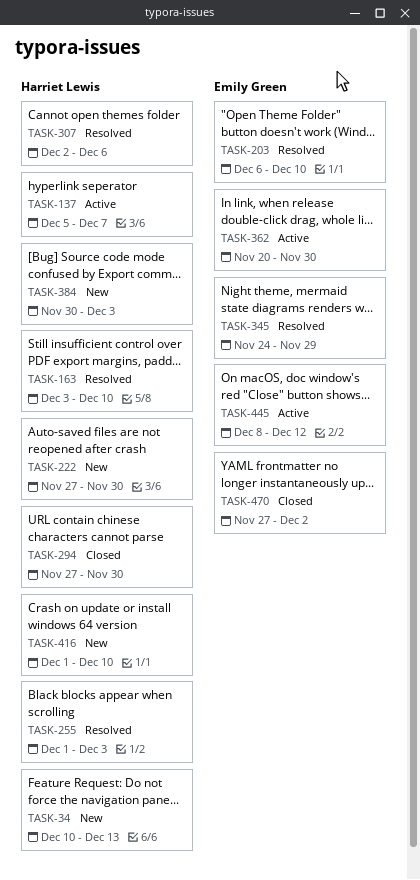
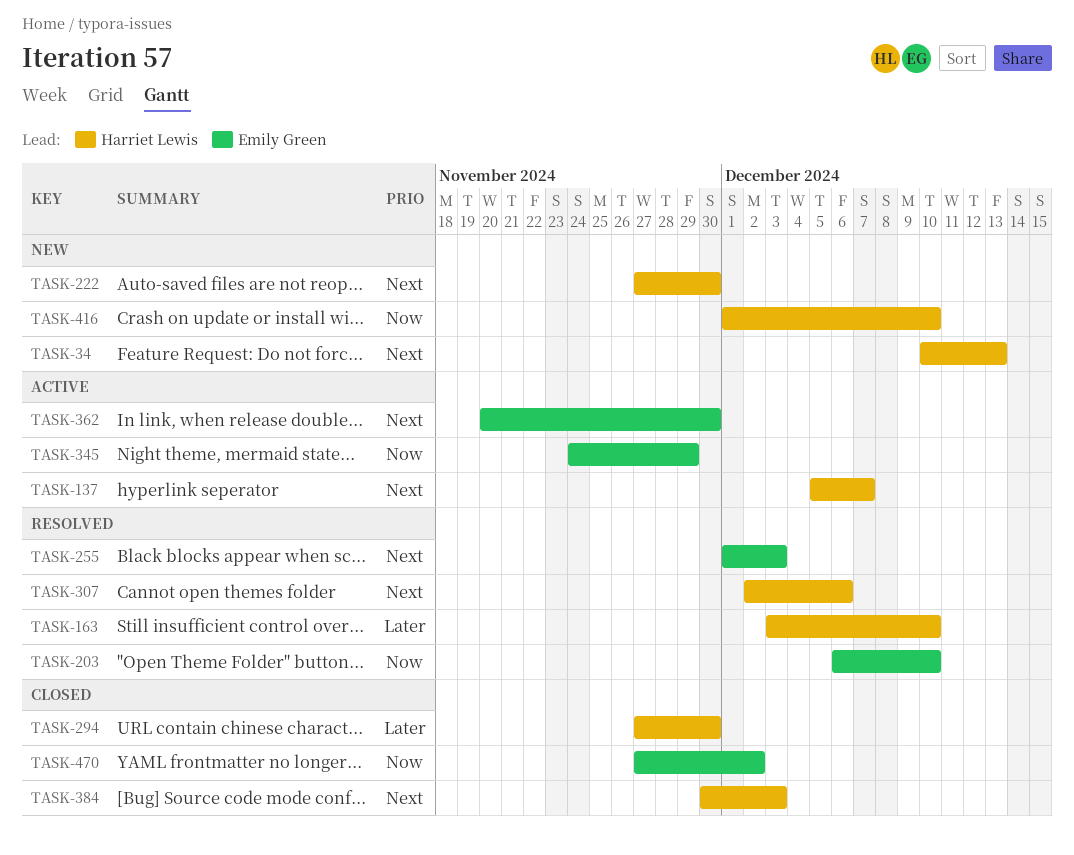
TASK-255, owner: Harriet Lewis -> Emily Green
TASK-345, status: Resolved -> Active
TASK-384, status: New -> Closed
TASK-445: present -> none

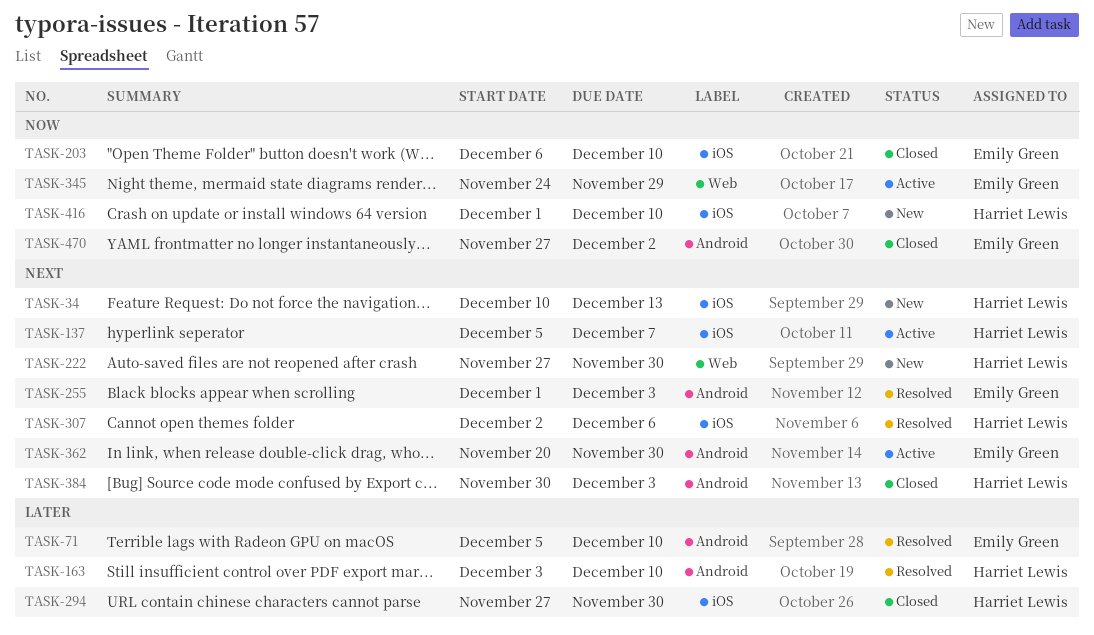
TASK-71: none -> present
TASK-203, status: Resolved -> Closed

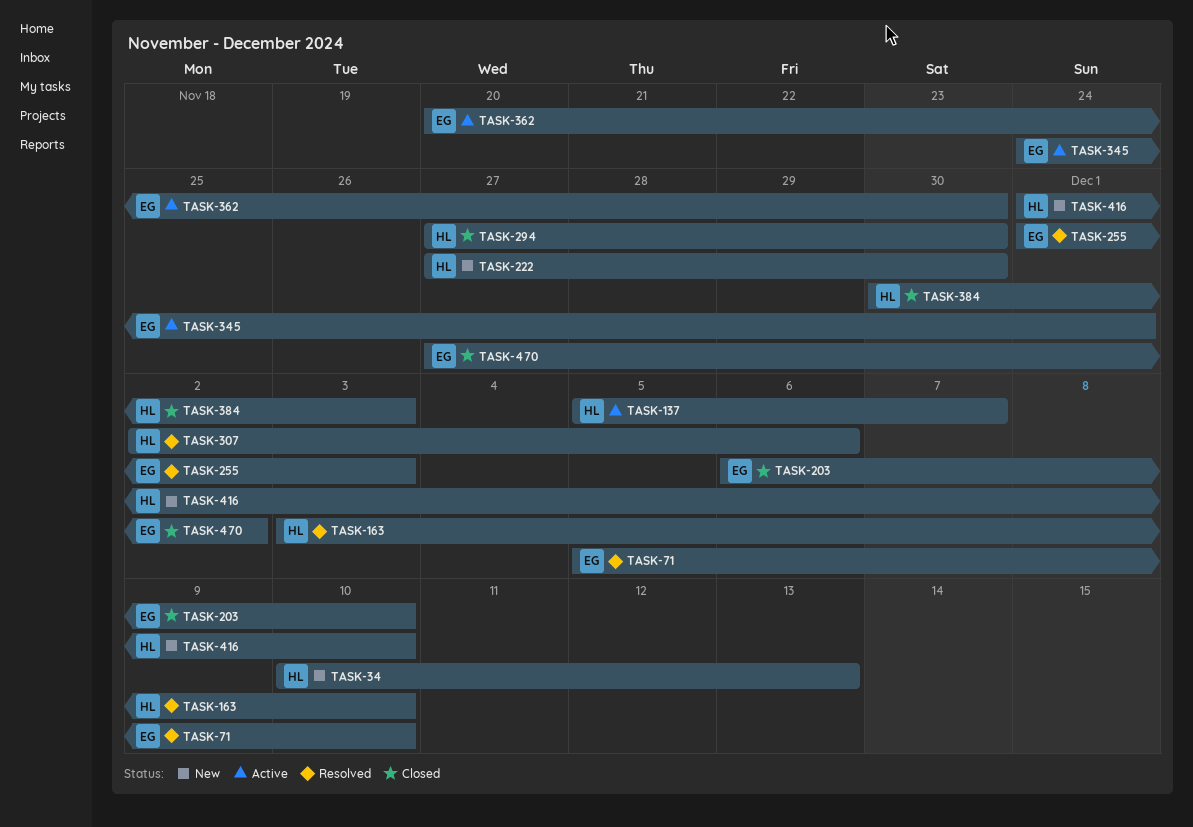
TASK-345, due: Nov 29 -> Dec 1

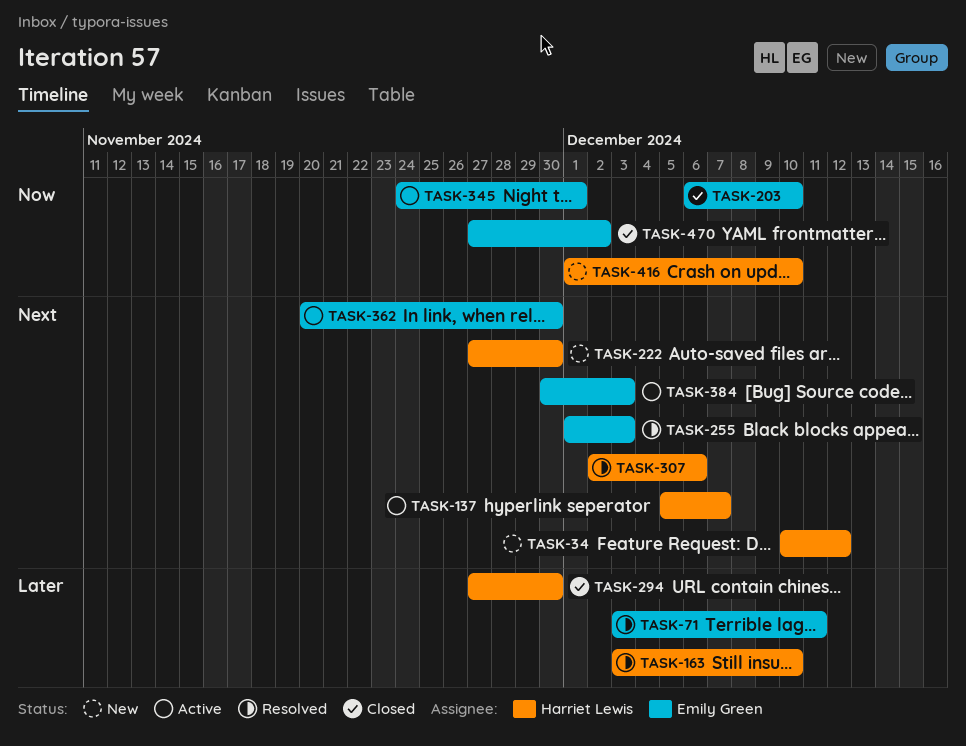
TASK-34, due: Dec 13 -> Dec 12
TASK-71, start: Dec 5 -> Dec 3
TASK-71, due: Dec 10 -> Dec 11
TASK-384, status: Closed -> Active
TASK-384, owner: Harriet Lewis -> Emily Green

